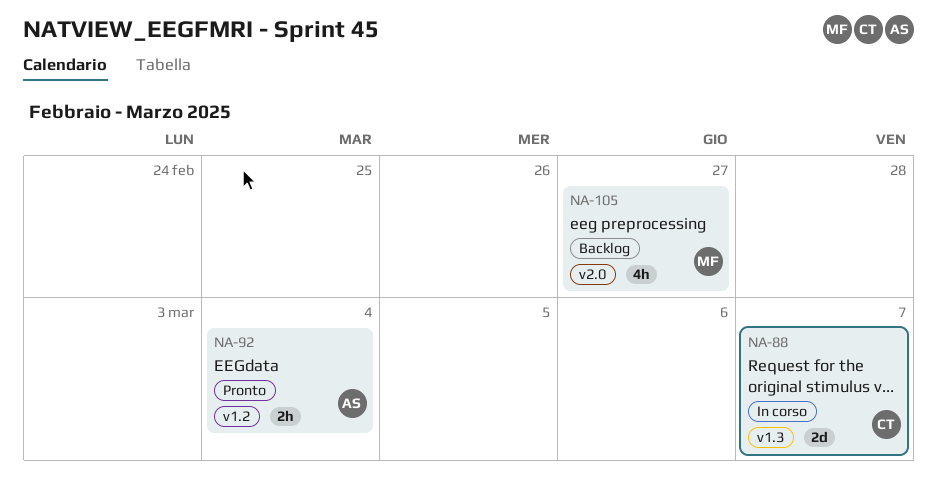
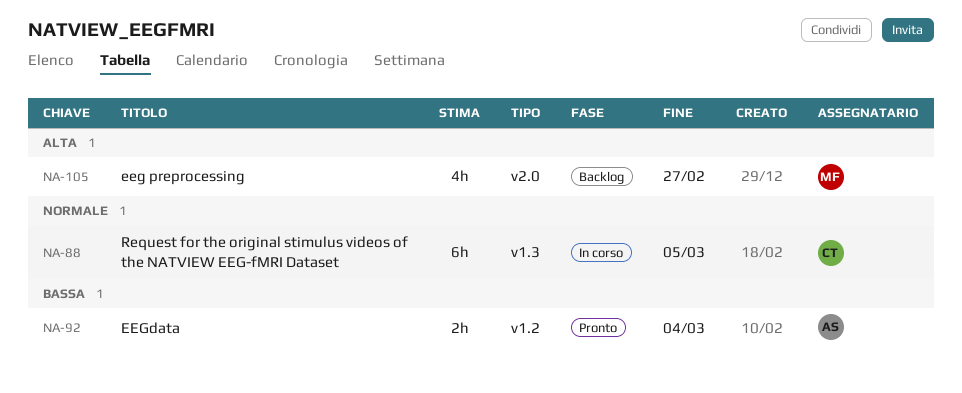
NA-88, estimate: 2d -> 6h
NA-88, due: Mar 7 -> Mar 5

